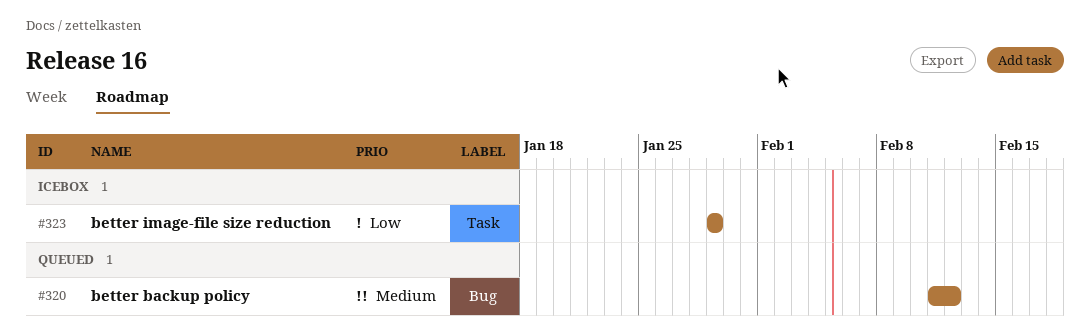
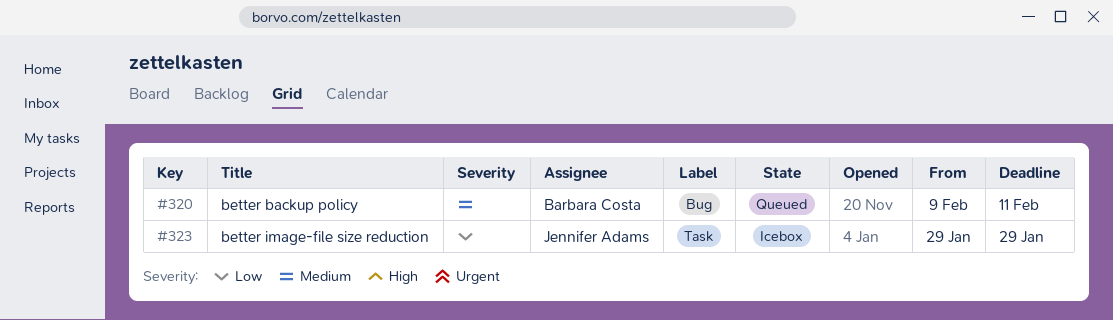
#320, start: Feb 11 -> Feb 9
#320, due: Feb 12 -> Feb 11

